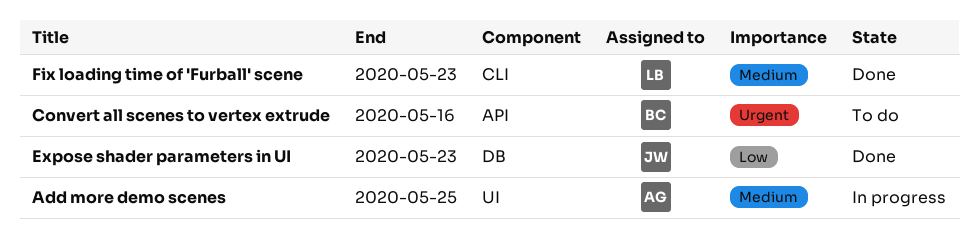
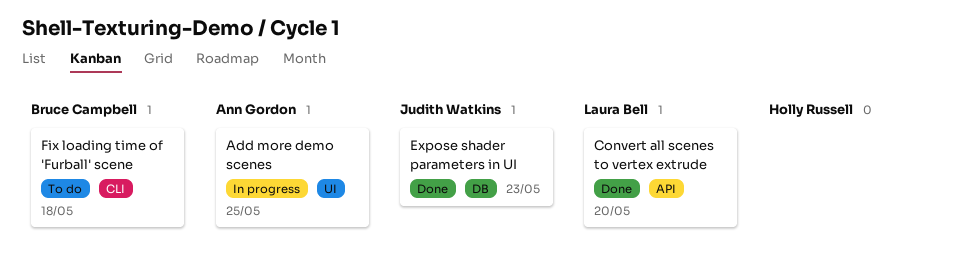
Convert all scenes to vertex extrude, status: To do -> Done
Convert all scenes to vertex extrude, owner: Bruce Campbell -> Laura Bell
Convert all scenes to vertex extrude, due: May 16 -> May 20
Fix loading time of 'Furball' scene, status: Done -> To do
Fix loading time of 'Furball' scene, owner: Laura Bell -> Bruce Campbell
Fix loading time of 'Furball' scene, due: May 23 -> May 18

